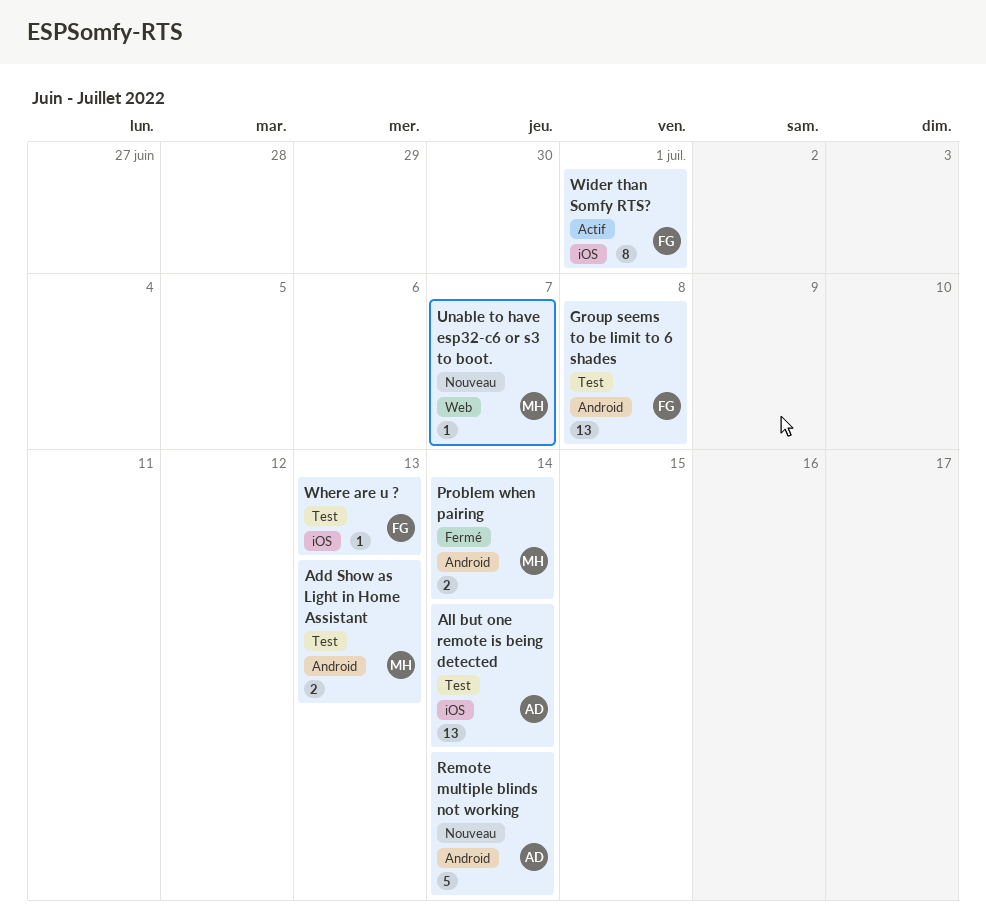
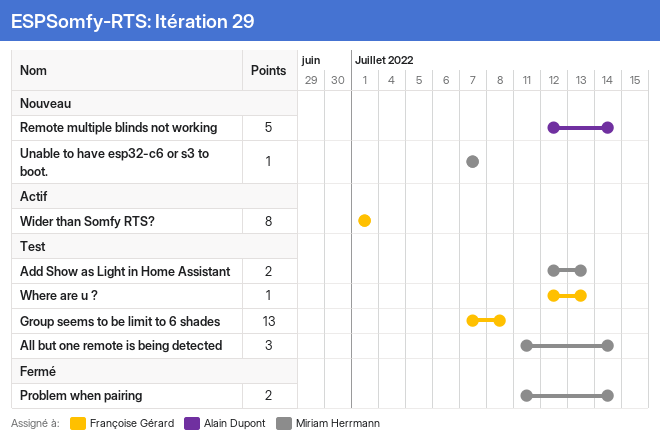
All but one remote is being detected, owner: Alain Dupont -> Miriam Herrmann
All but one remote is being detected, estimate: 13 -> 3

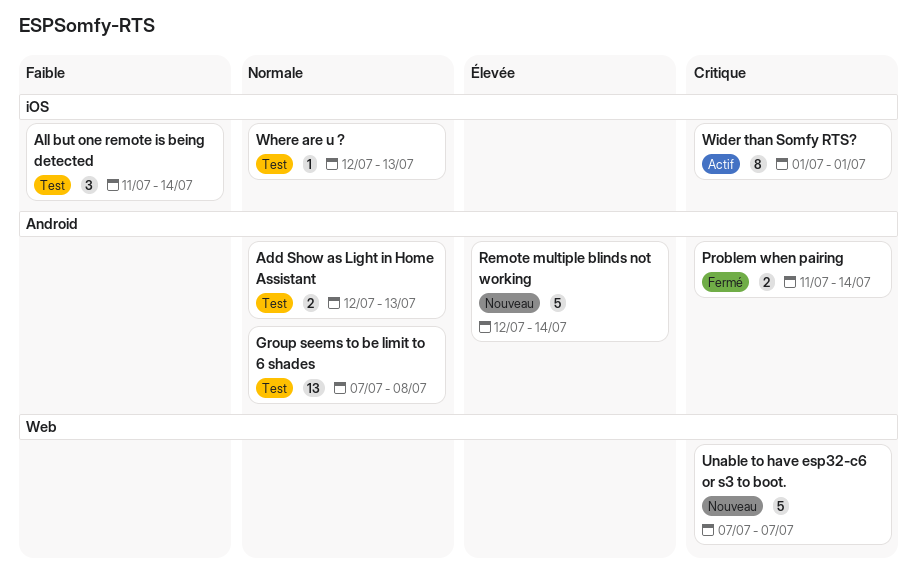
Unable to have esp32-c6 or s3 to boot., estimate: 1 -> 5

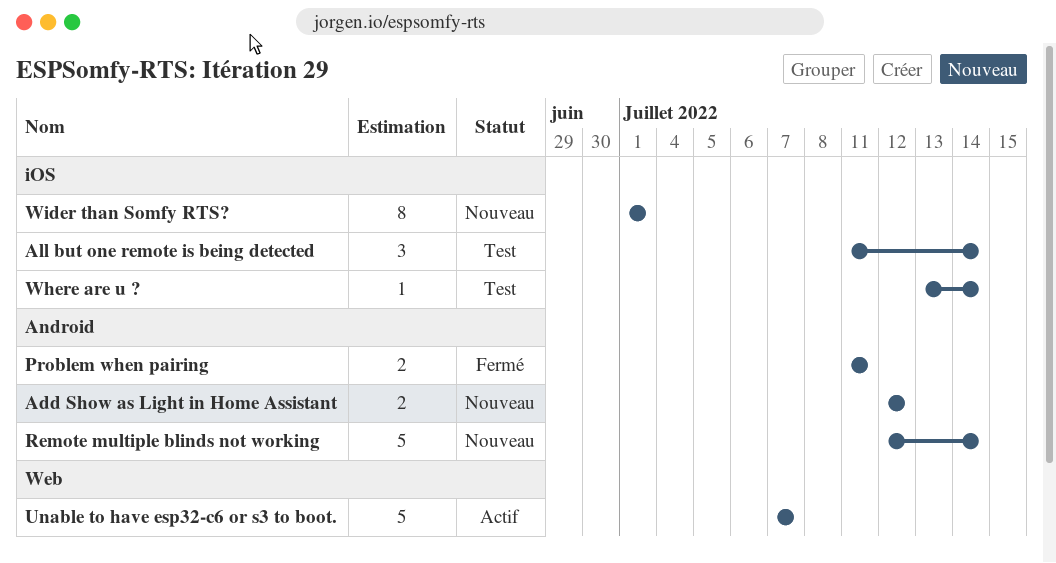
Add Show as Light in Home Assistant, status: Test -> Nouveau
Add Show as Light in Home Assistant, due: Jul 13 -> Jul 12
Group seems to be limit to 6 shades: present -> none
Problem when pairing, due: Jul 14 -> Jul 11
Unable to have esp32-c6 or s3 to boot., status: Nouveau -> Actif
Where are u ?, start: Jul 12 -> Jul 13
Where are u ?, due: Jul 13 -> Jul 14
Wider than Somfy RTS?, status: Actif -> Nouveau

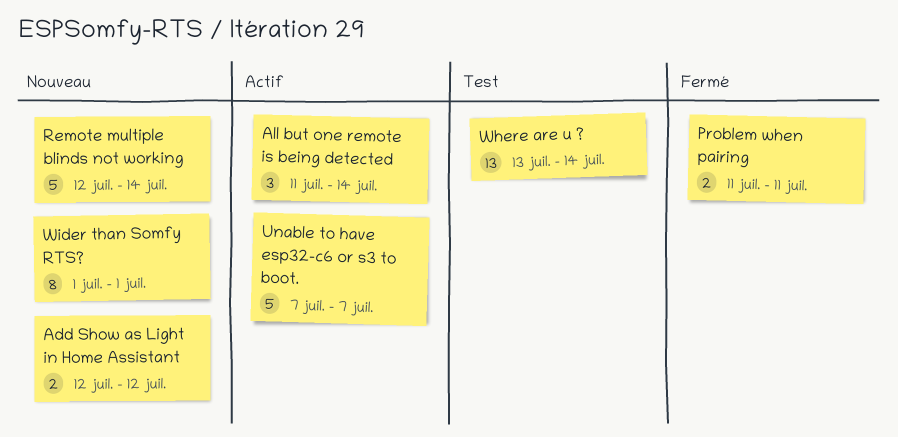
All but one remote is being detected, status: Test -> Actif
Where are u ?, estimate: 1 -> 13

